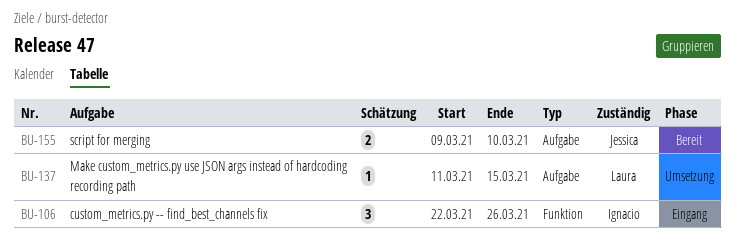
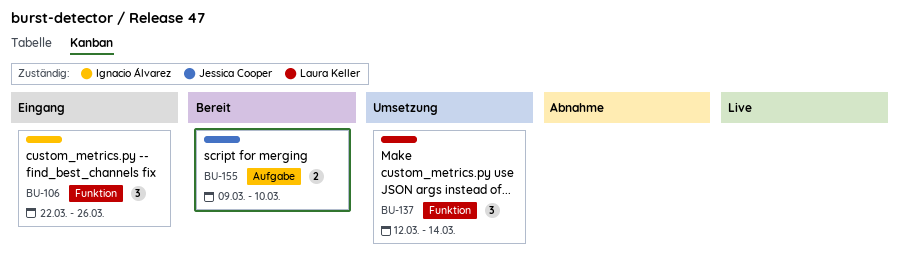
BU-137, label: Aufgabe -> Funktion
BU-137, estimate: 1 -> 3
BU-137, start: Mar 11 -> Mar 12
BU-137, due: Mar 15 -> Mar 14

